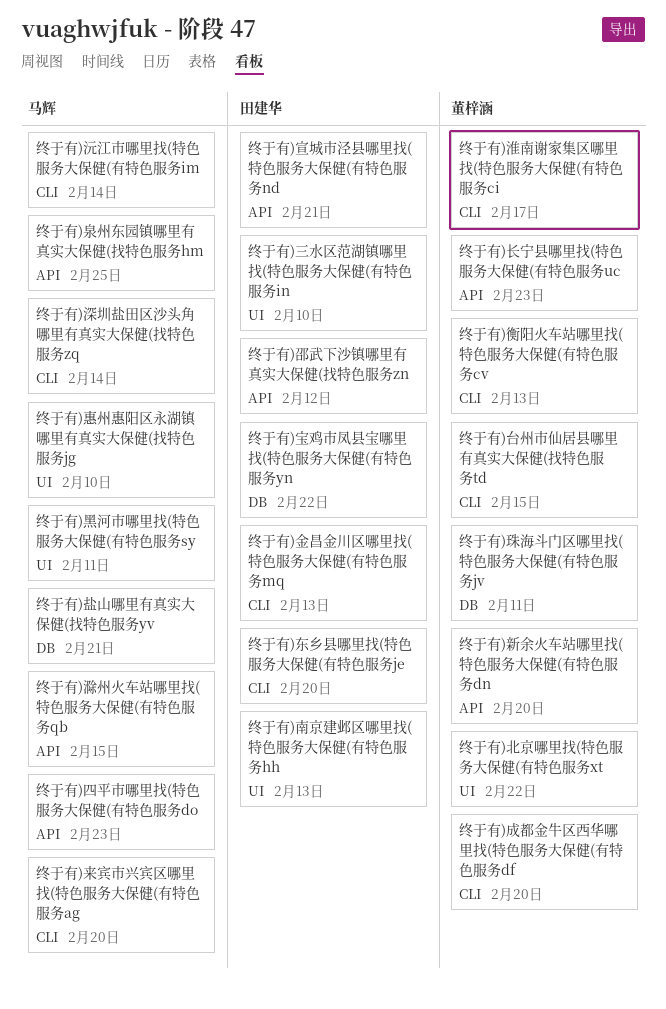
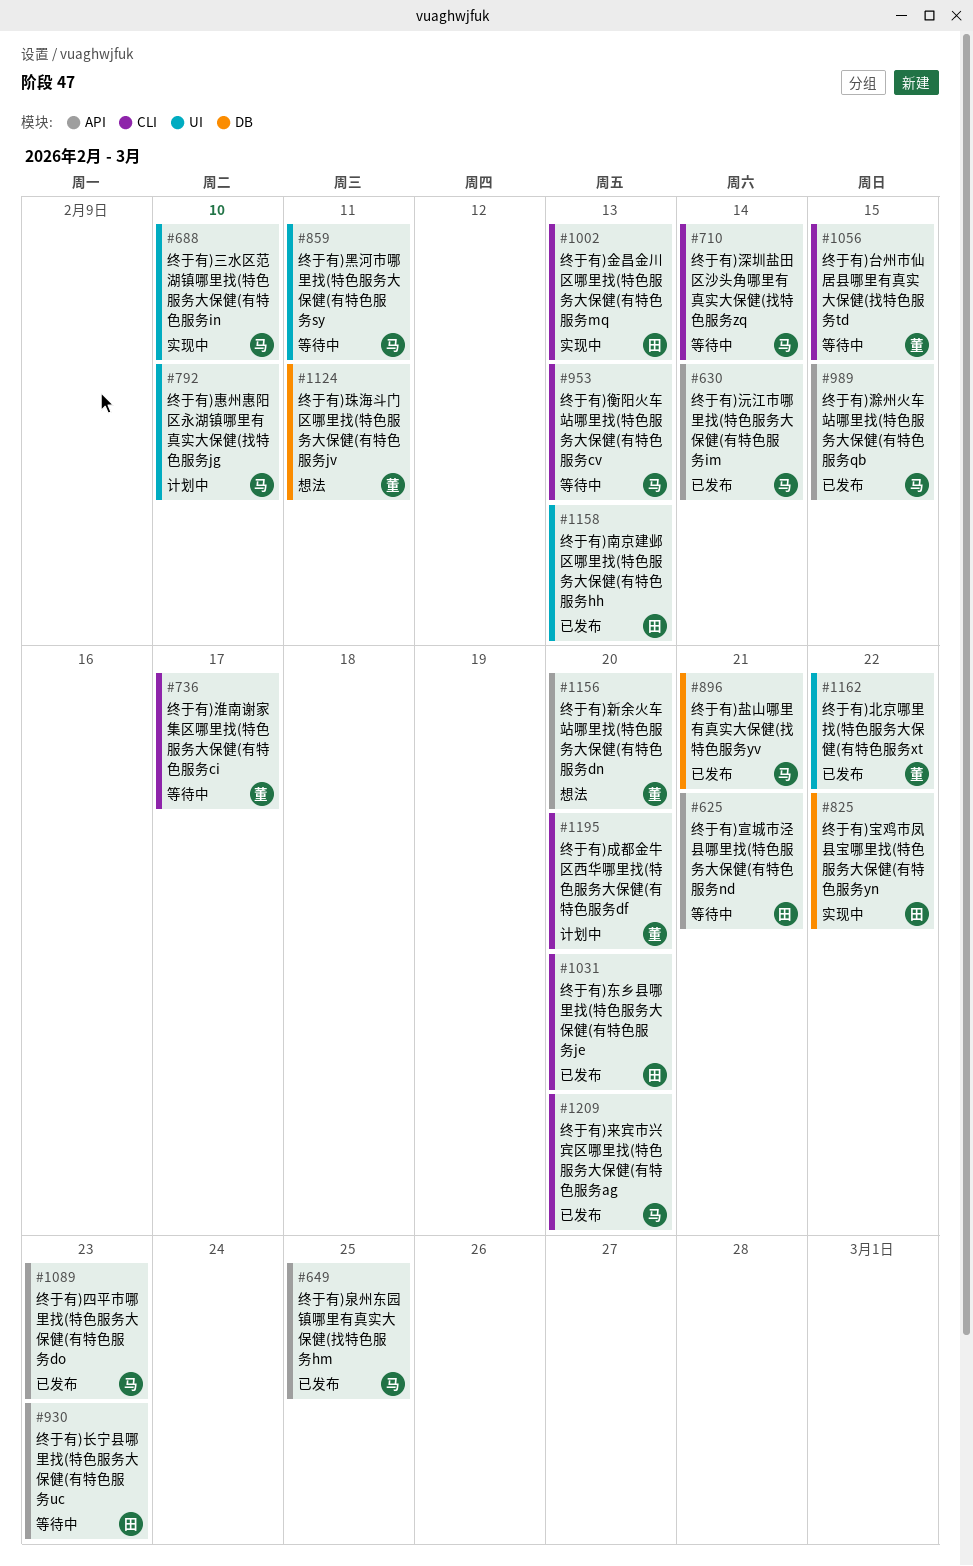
终于有)三水区范湖镇哪里找(特色服务大保健(有特色服务in, owner: 田建华 -> 马辉
终于有)沅江市哪里找(特色服务大保健(有特色服务im, label: CLI -> API
终于有)衡阳火车站哪里找(特色服务大保健(有特色服务cv, owner: 董梓涵 -> 马辉
终于有)邵武下沙镇哪里有真实大保健(找特色服务zn: present -> none
终于有)长宁县哪里找(特色服务大保健(有特色服务uc, owner: 董梓涵 -> 田建华

